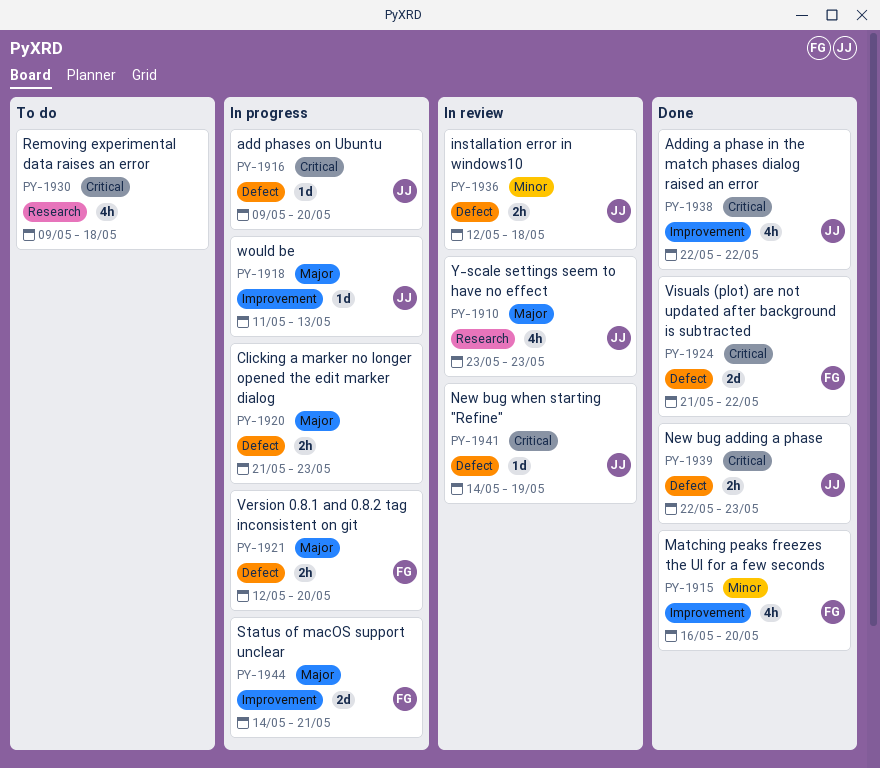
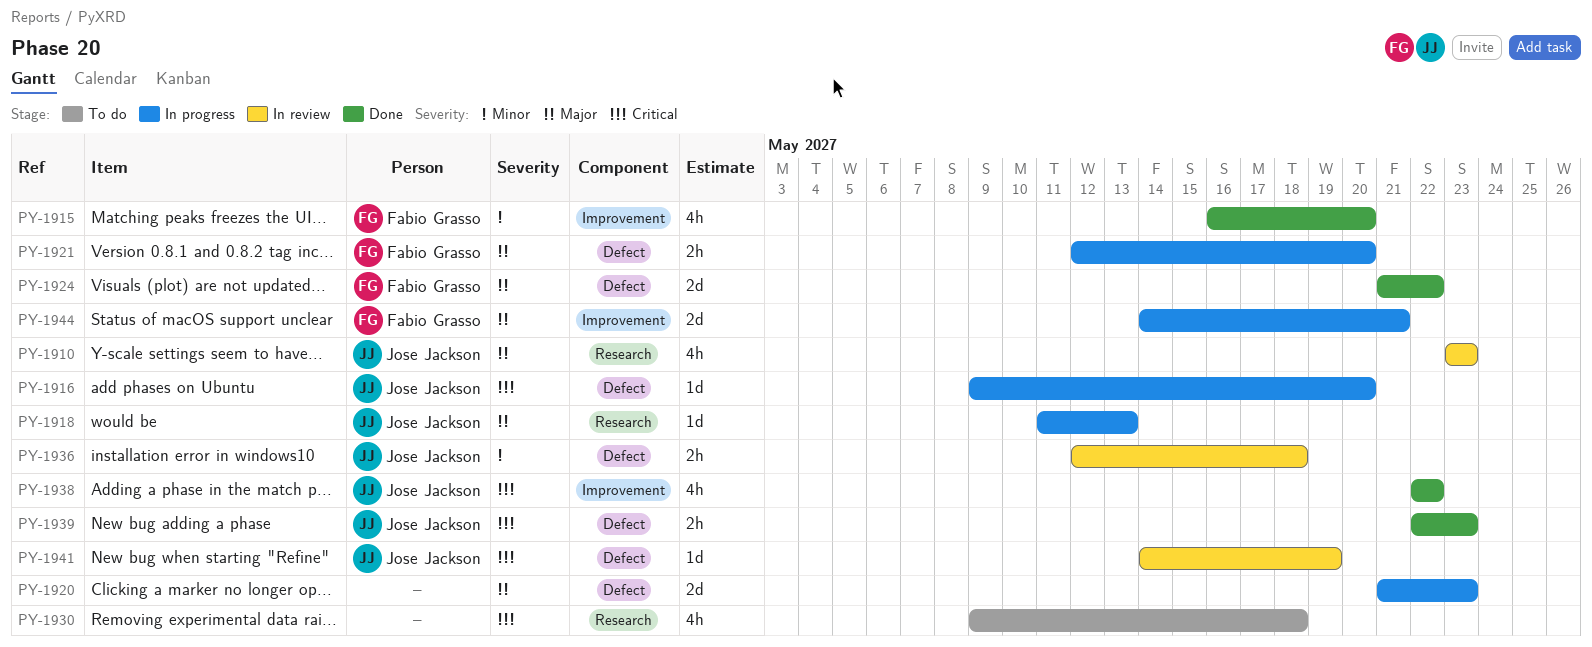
PY-1918, label: Improvement -> Research
PY-1920, estimate: 2h -> 2d
PY-1924, priority: Critical -> Major

